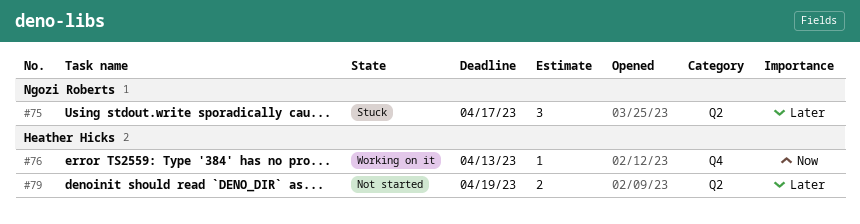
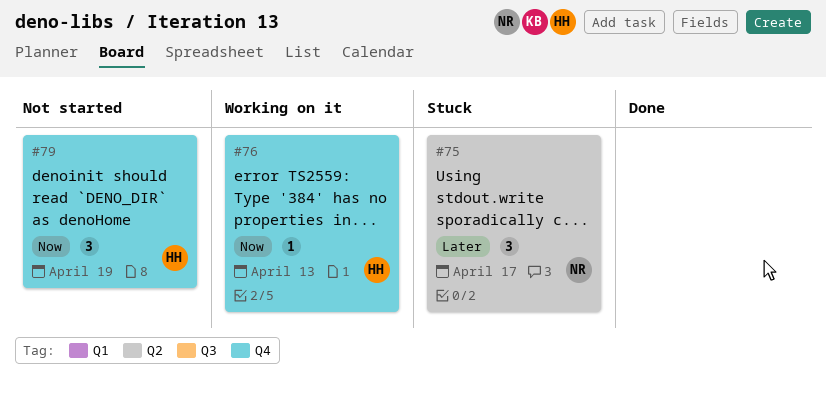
#79, priority: Later -> Now
#79, label: Q2 -> Q4
#79, estimate: 2 -> 3

